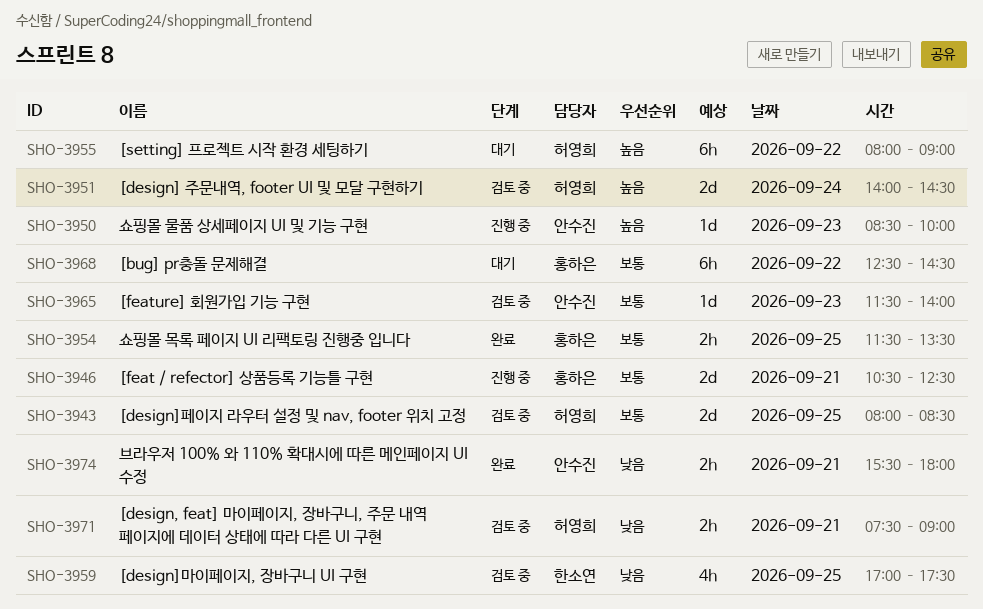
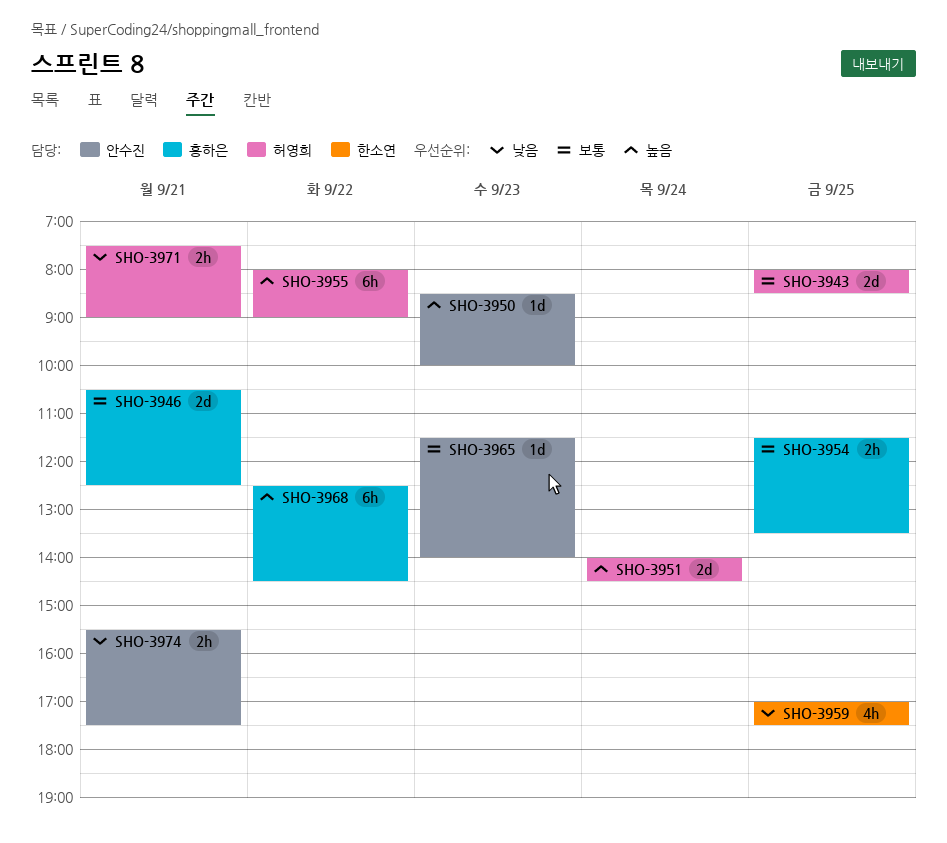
SHO-3968, priority: 보통 -> 높음
SHO-3974, ends: 18:00 -> 17:30

